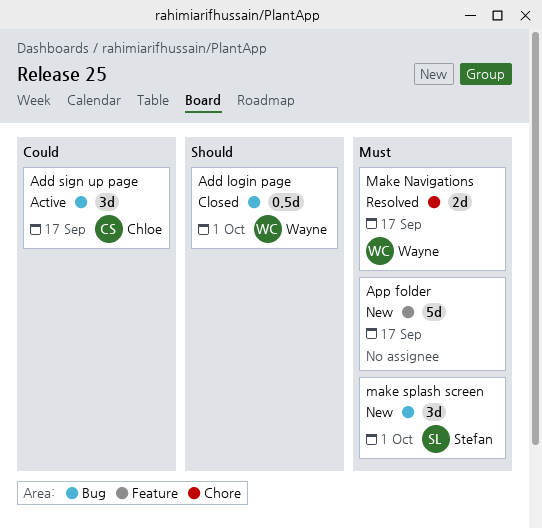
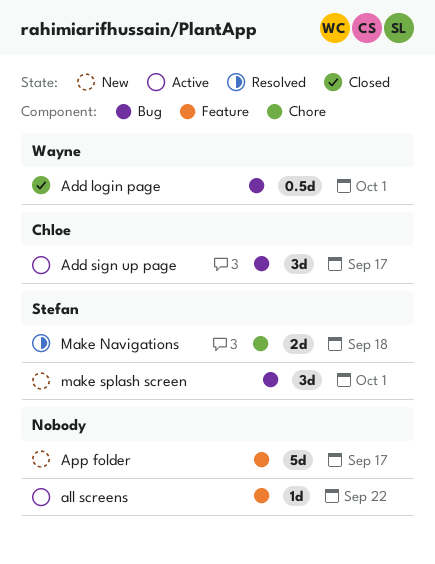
all screens: none -> present
Make Navigations, owner: Wayne -> Stefan
Make Navigations, due: Sep 17 -> Sep 18

